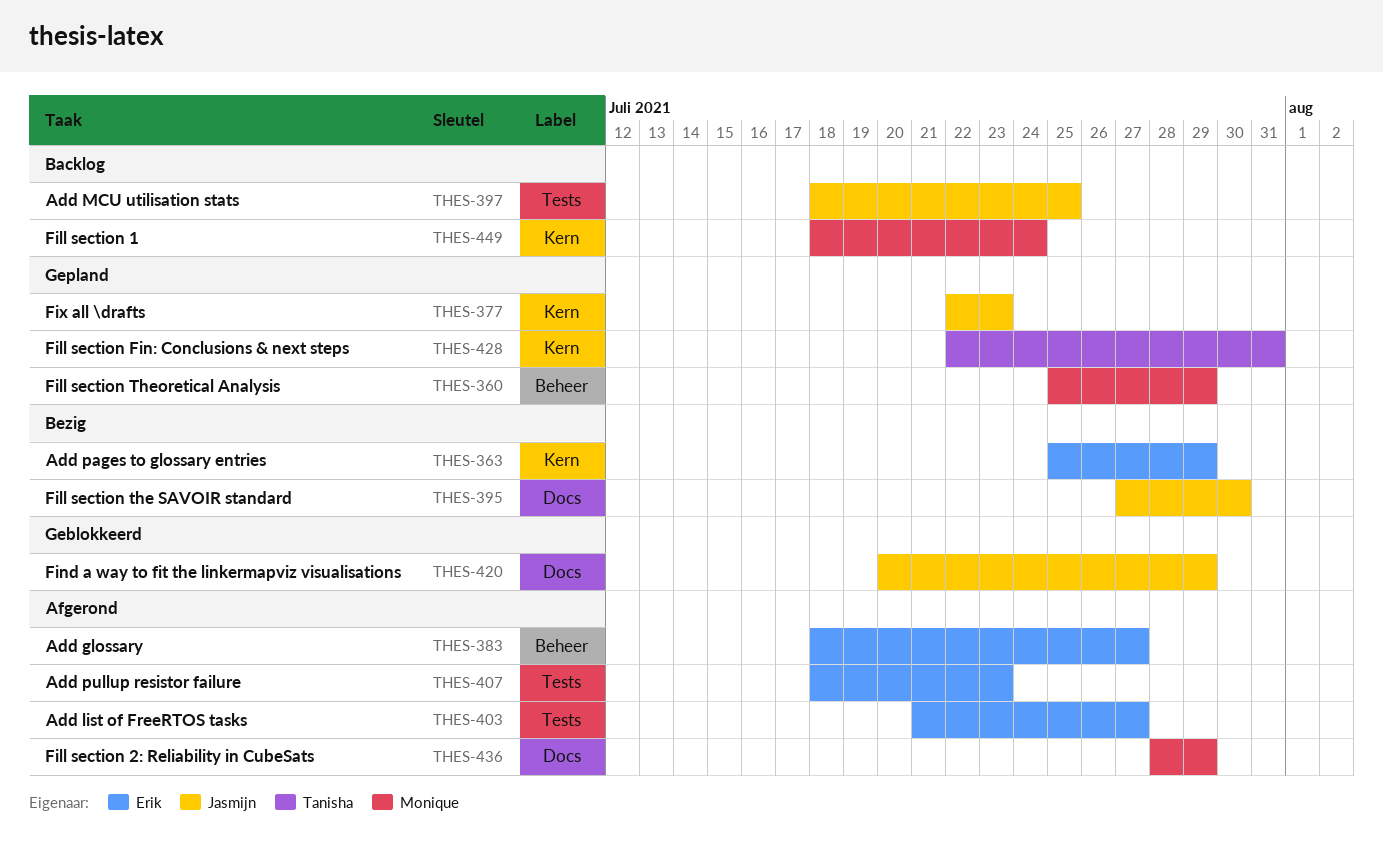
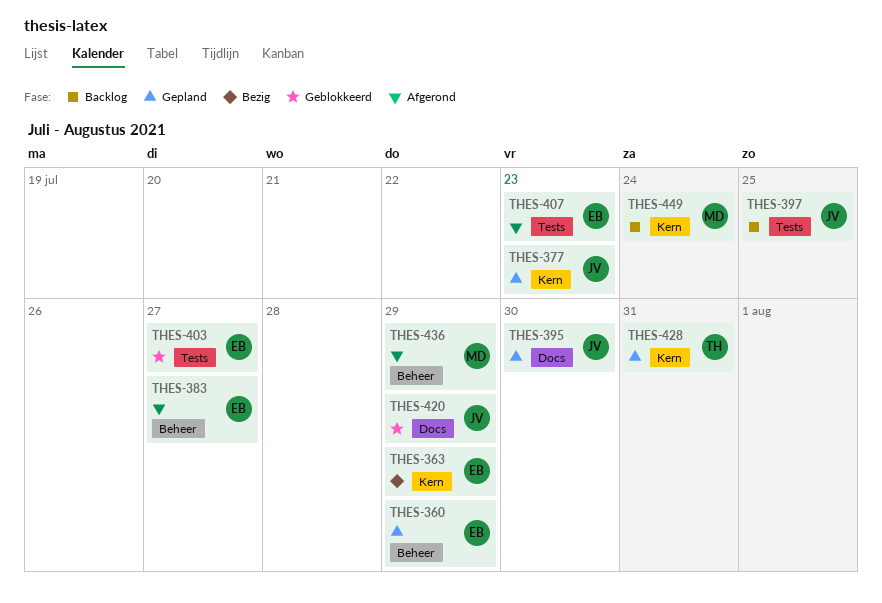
THES-360, owner: Monique -> Erik
THES-395, status: Bezig -> Gepland
THES-403, status: Afgerond -> Geblokkeerd
THES-436, label: Docs -> Beheer

